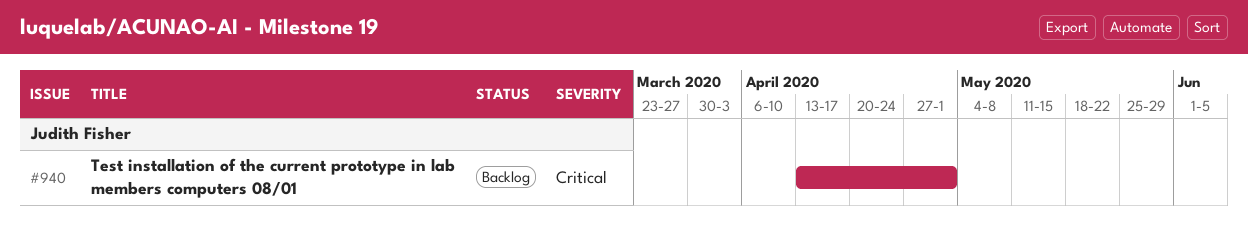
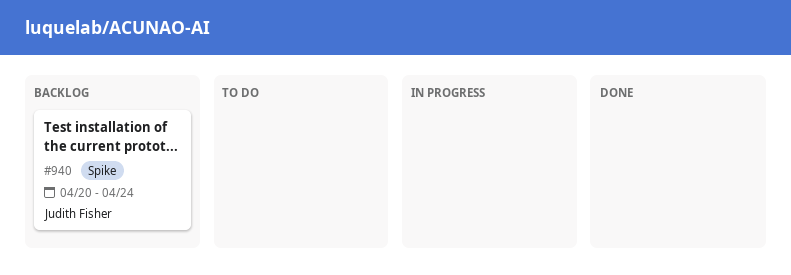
#940, start: Apr 13 -> Apr 20
#940, due: May 1 -> Apr 24

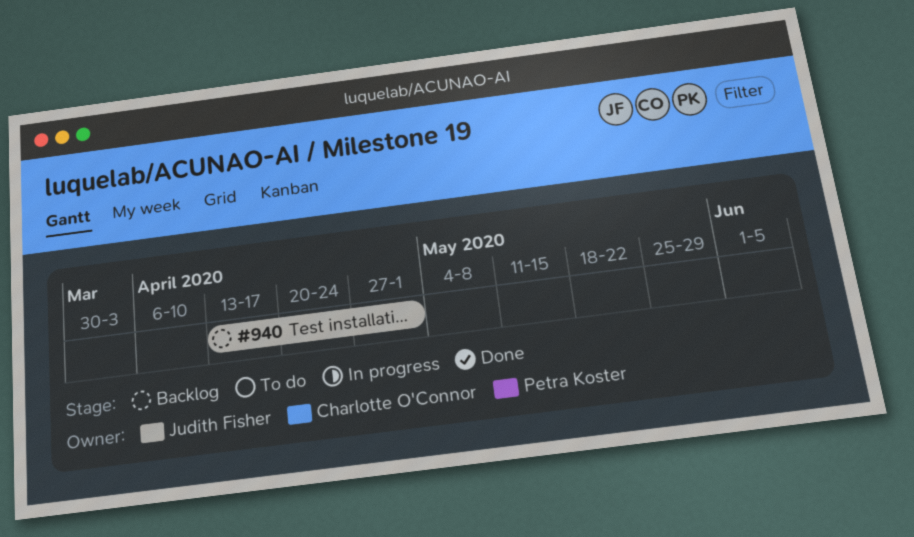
#940, start: Apr 20 -> Apr 13
#940, due: Apr 24 -> May 1

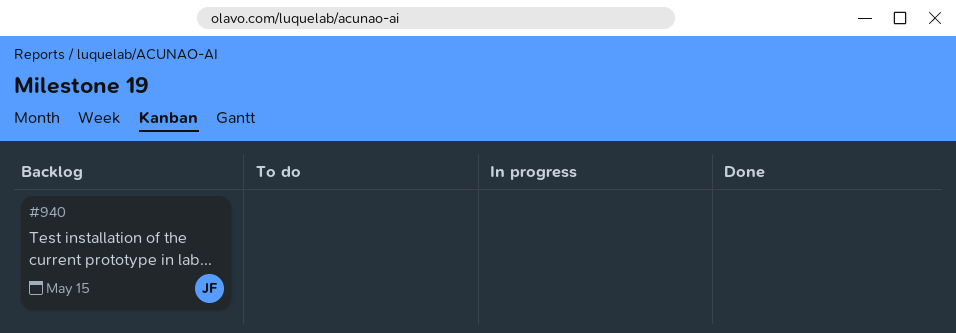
#940, due: May 1 -> May 15

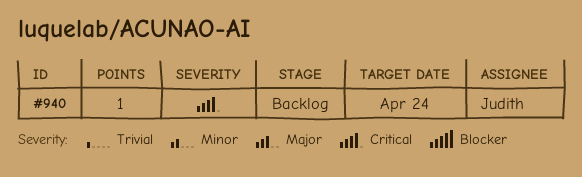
#940, due: May 15 -> Apr 24

